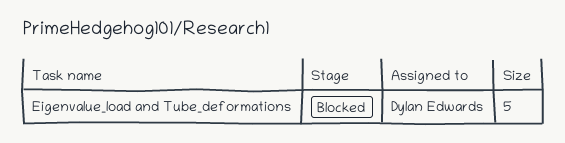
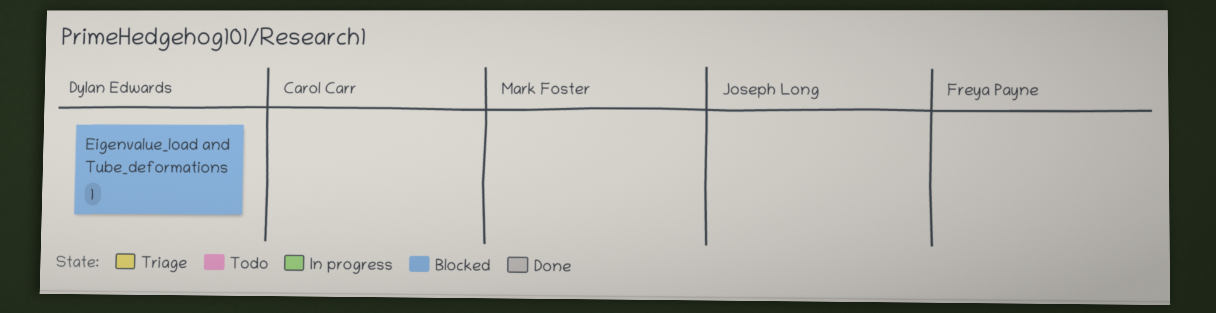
Eigenvalue_load and Tube_deformations, estimate: 5 -> 1

